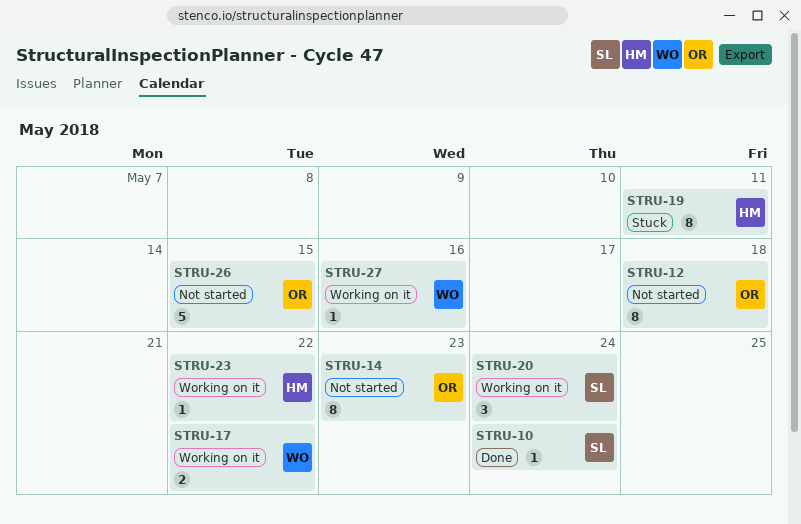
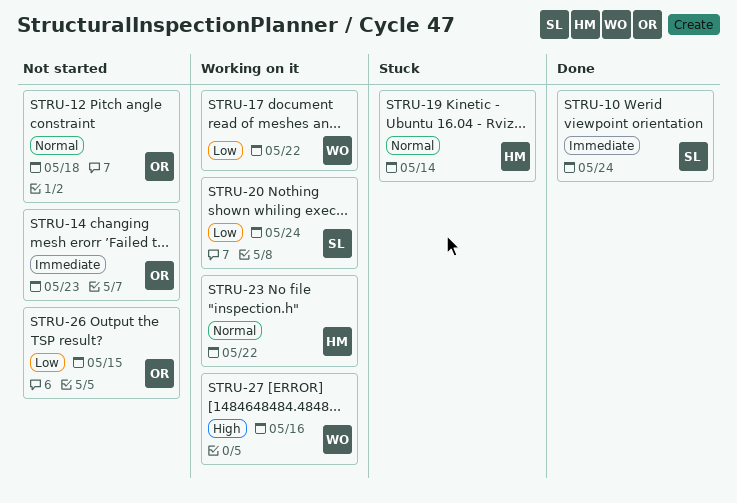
STRU-19, due: May 11 -> May 14

